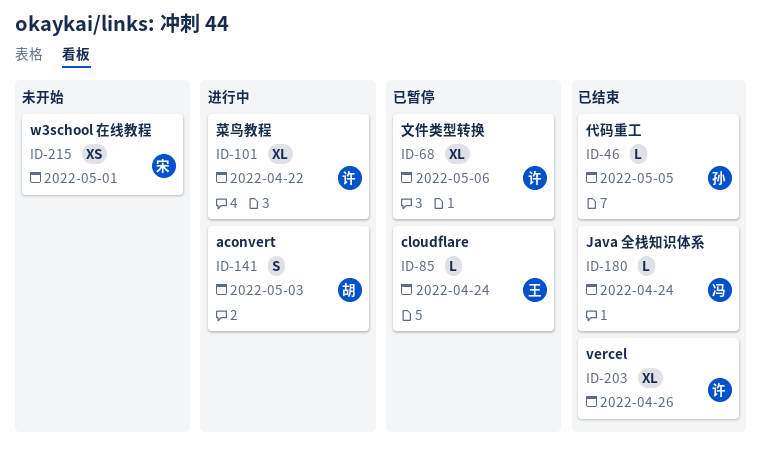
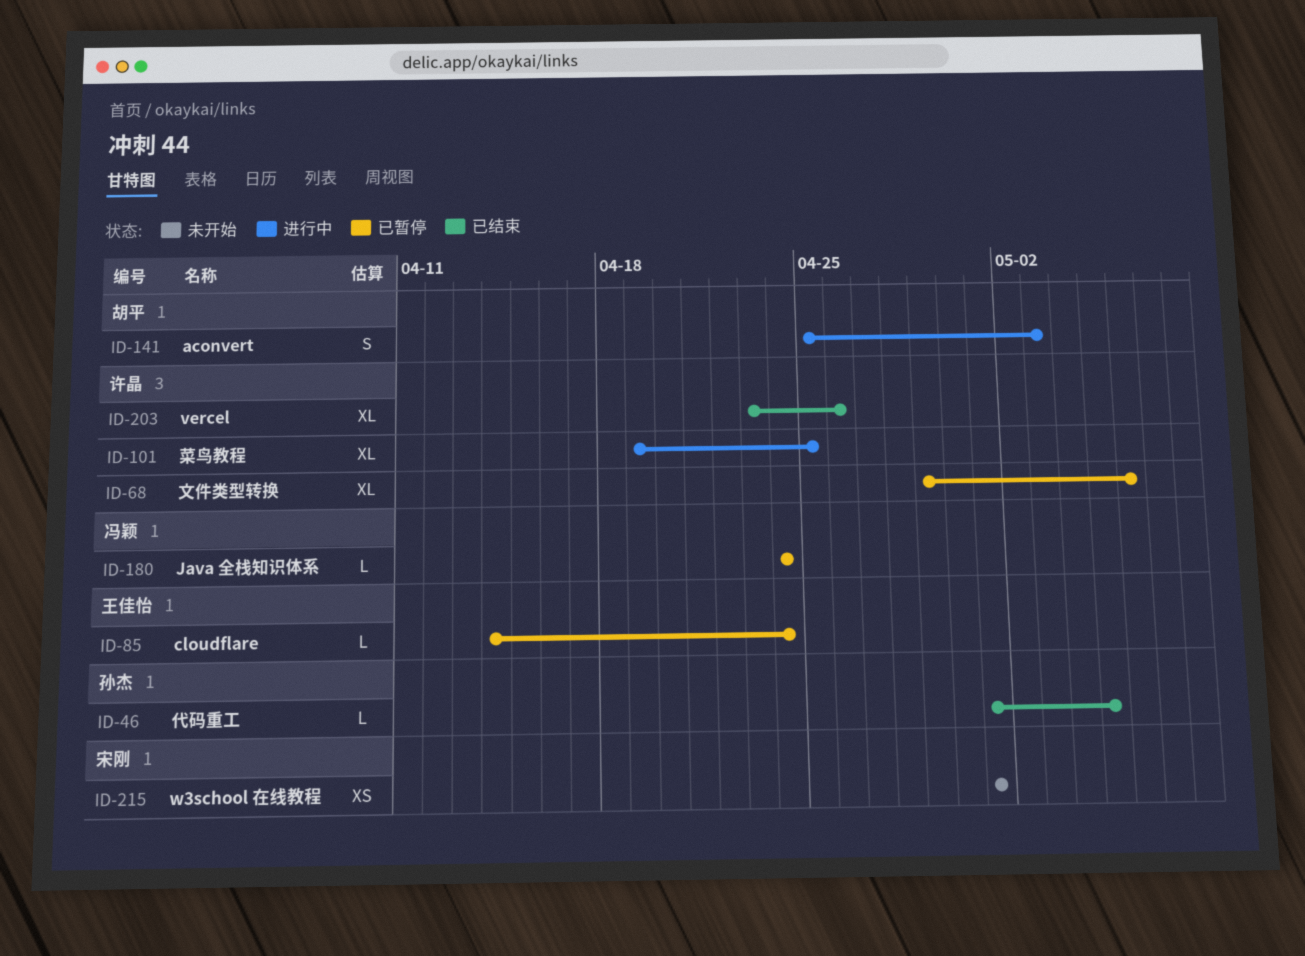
ID-101, due: Apr 22 -> Apr 25
ID-180, status: 已结束 -> 已暂停

